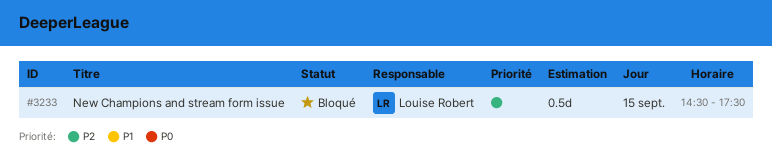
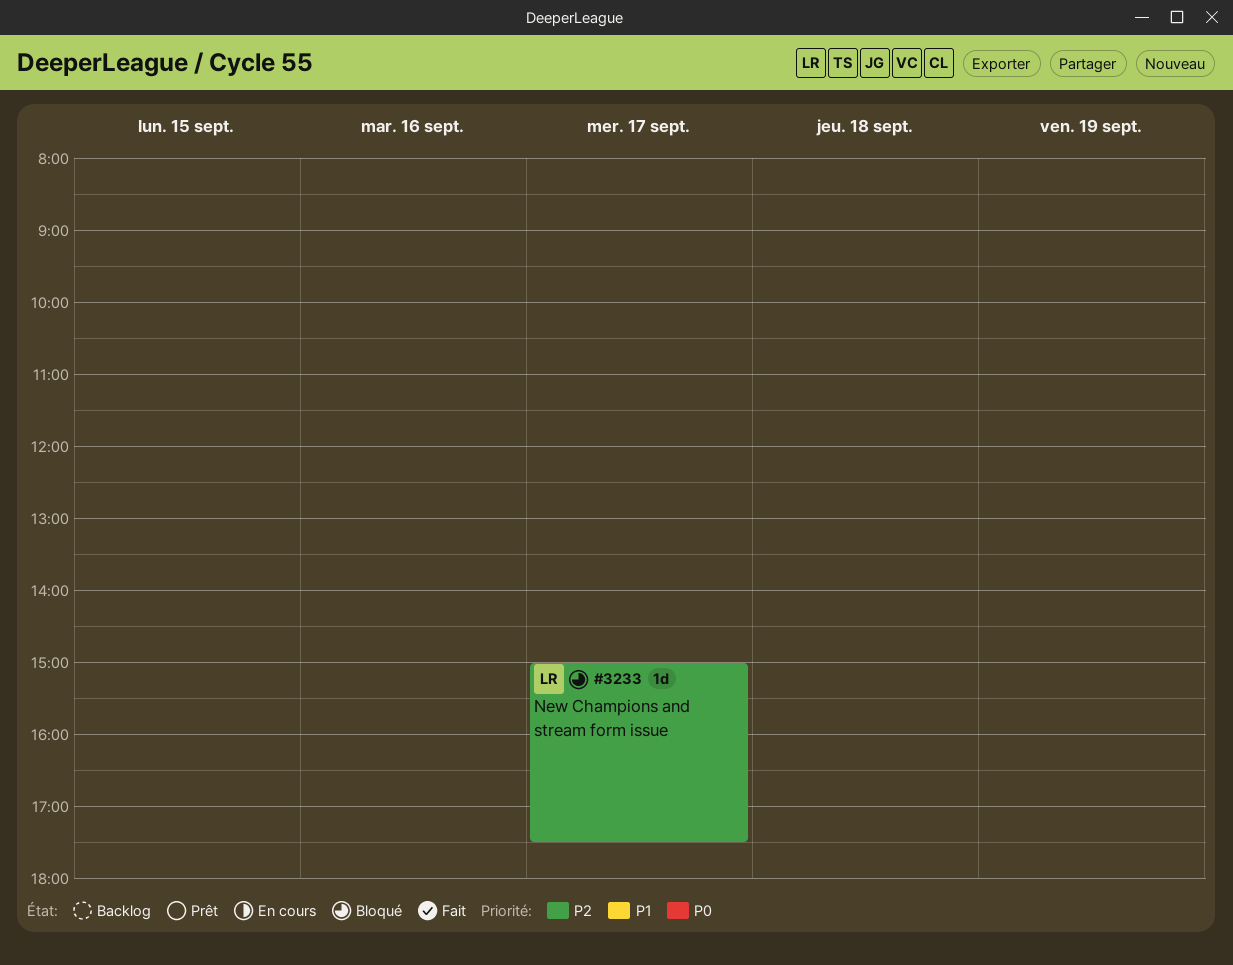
#3233, estimate: 0.5d -> 1d
#3233, day: Sep 15 -> Sep 17
#3233, begins: 14:30 -> 15:00

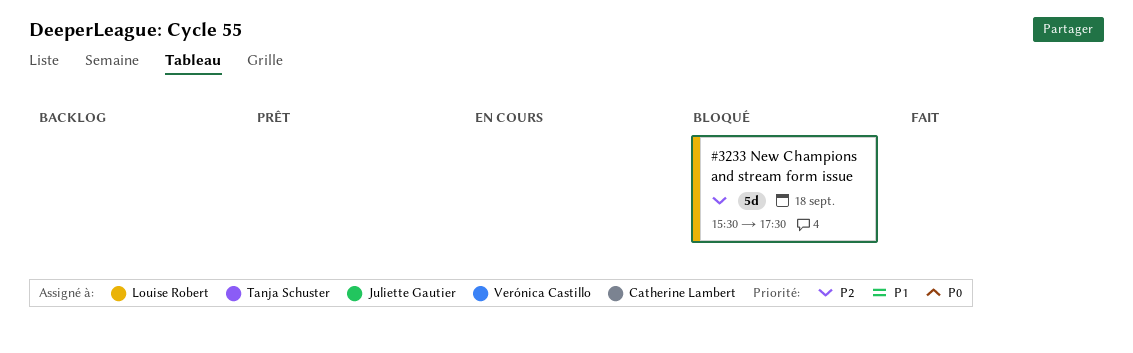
#3233, estimate: 1d -> 5d
#3233, day: Sep 17 -> Sep 18
#3233, begins: 15:00 -> 15:30

